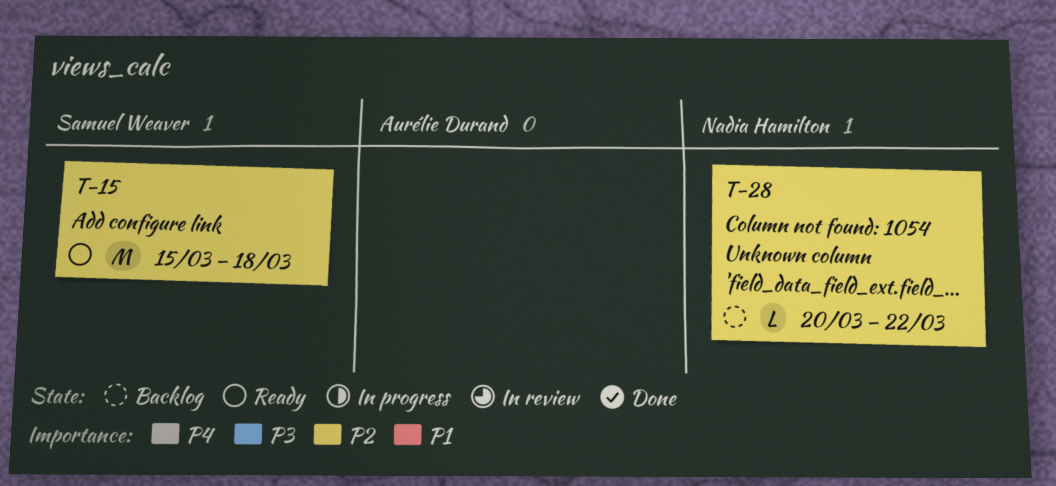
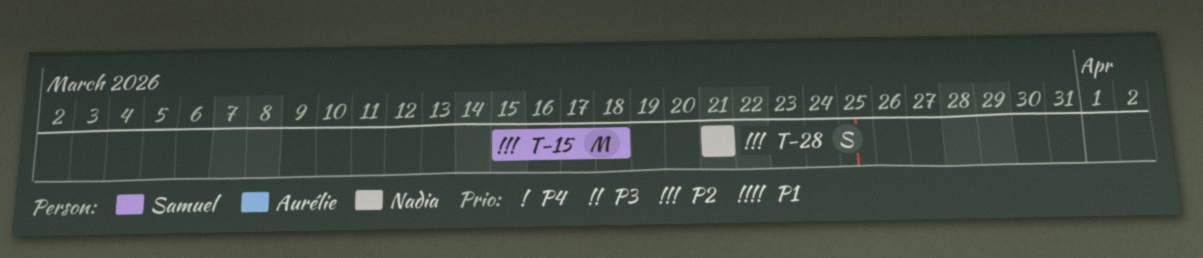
T-28, estimate: L -> S
T-28, start: Mar 20 -> Mar 21
T-28, due: Mar 22 -> Mar 21

